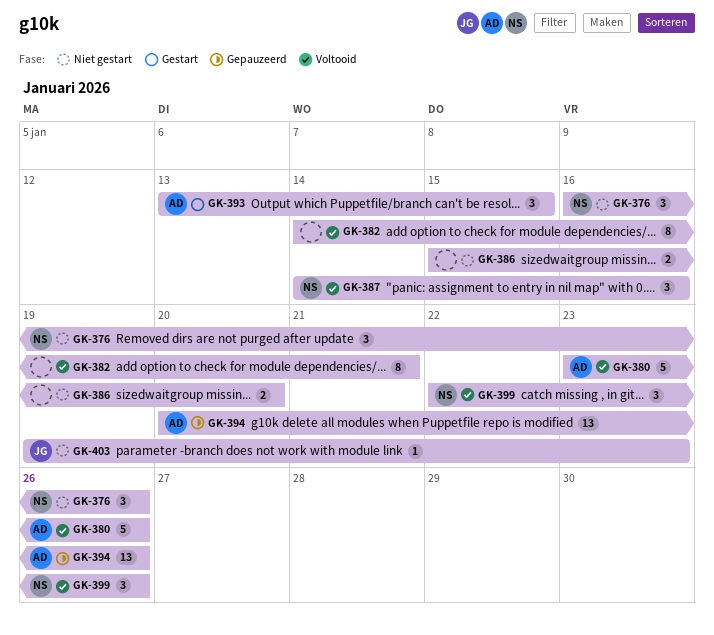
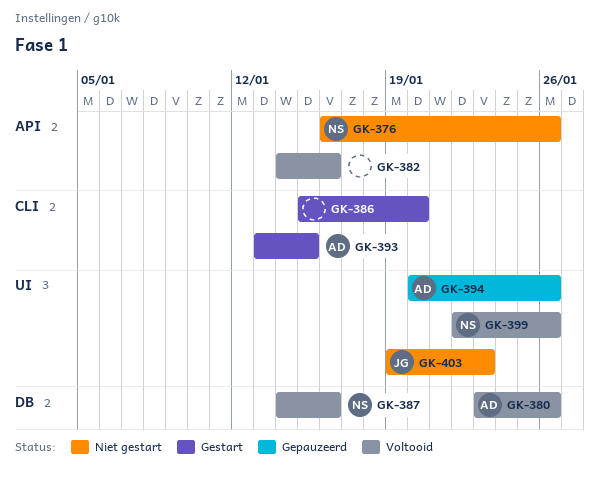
GK-382, due: Jan 21 -> Jan 16
GK-386, status: Niet gestart -> Gestart

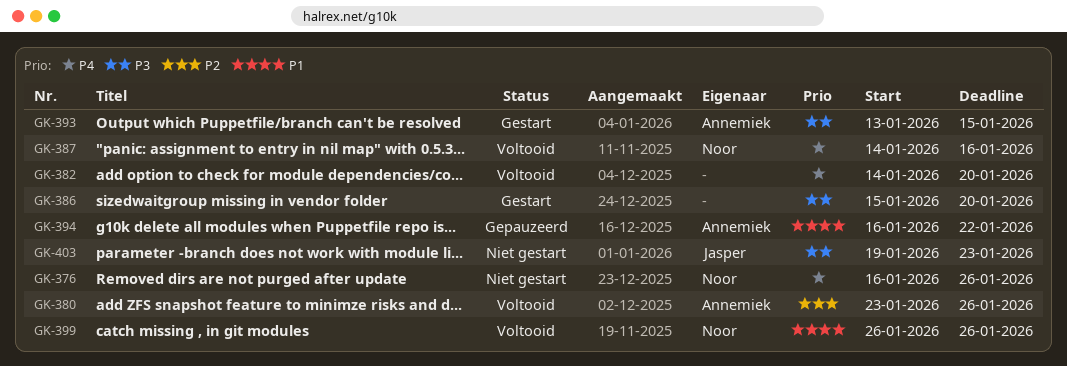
GK-382, due: Jan 16 -> Jan 20
GK-394, start: Jan 20 -> Jan 16
GK-394, due: Jan 26 -> Jan 22
GK-399, start: Jan 22 -> Jan 26

